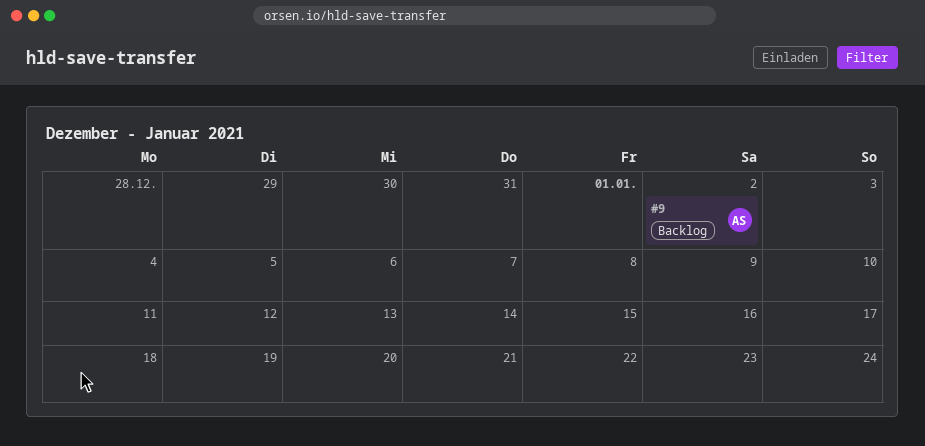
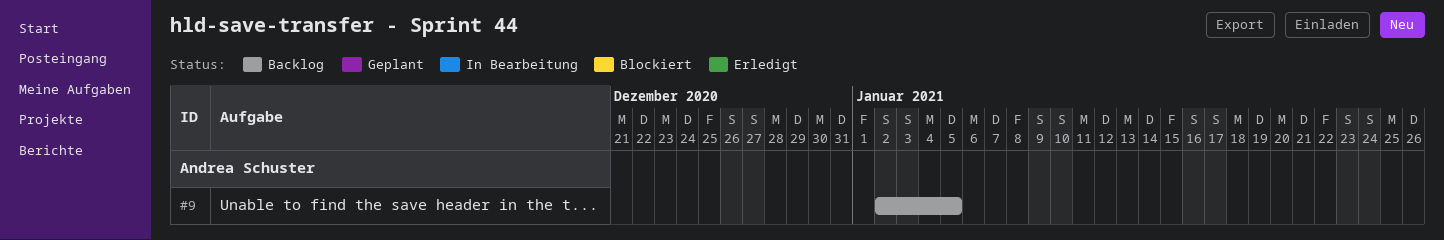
#9, due: Jan 2 -> Jan 5

